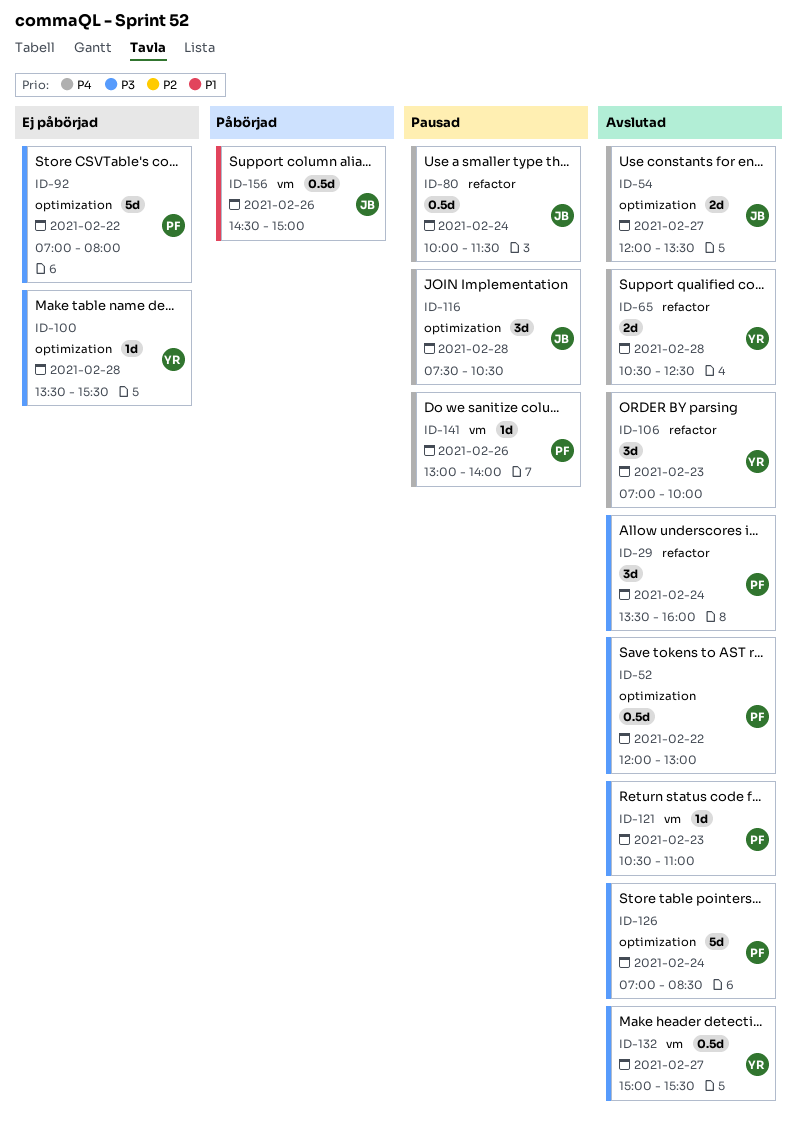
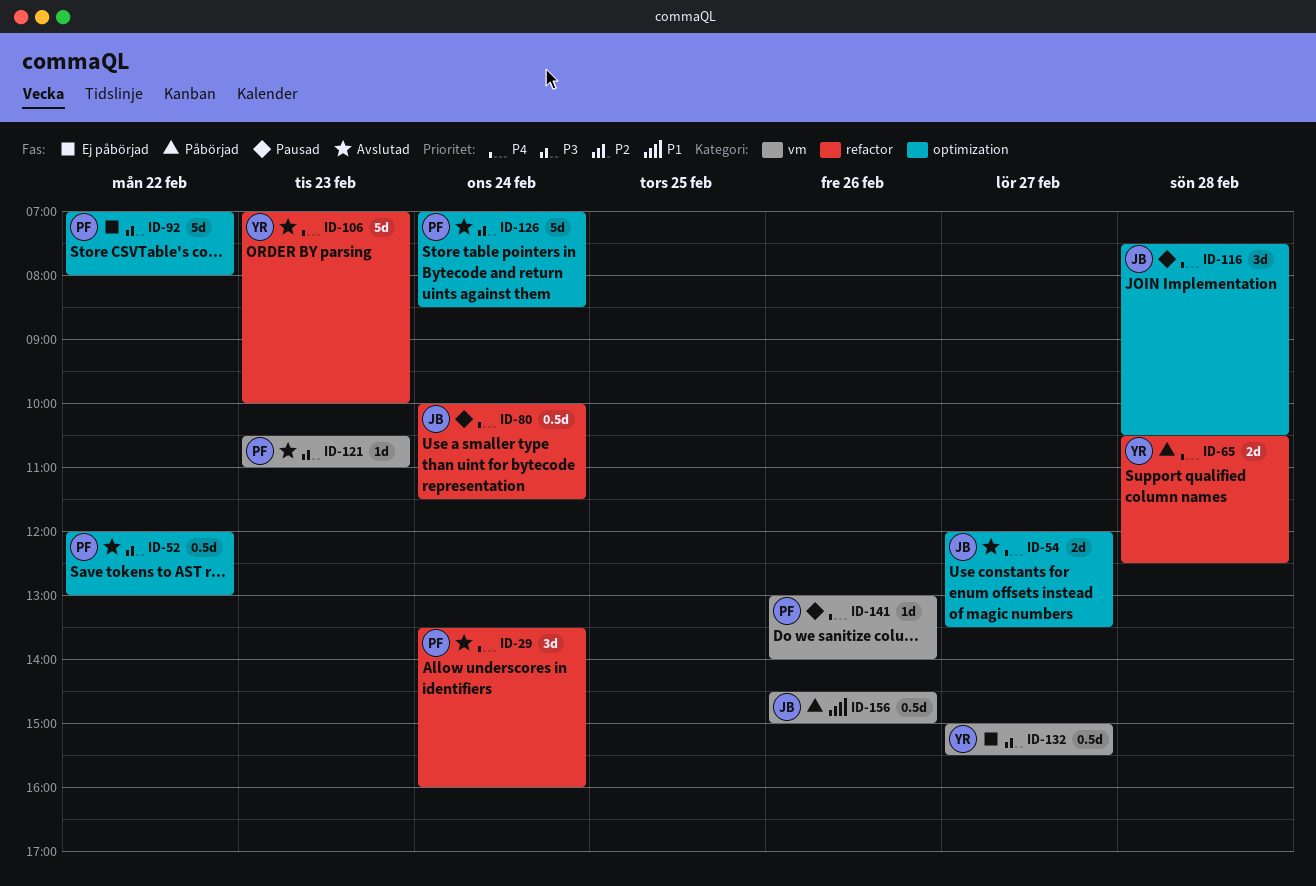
ID-29, priority: P3 -> P4
ID-65, status: Avslutad -> Påbörjad
ID-100: present -> none
ID-106, estimate: 3d -> 5d
ID-132, status: Avslutad -> Ej påbörjad

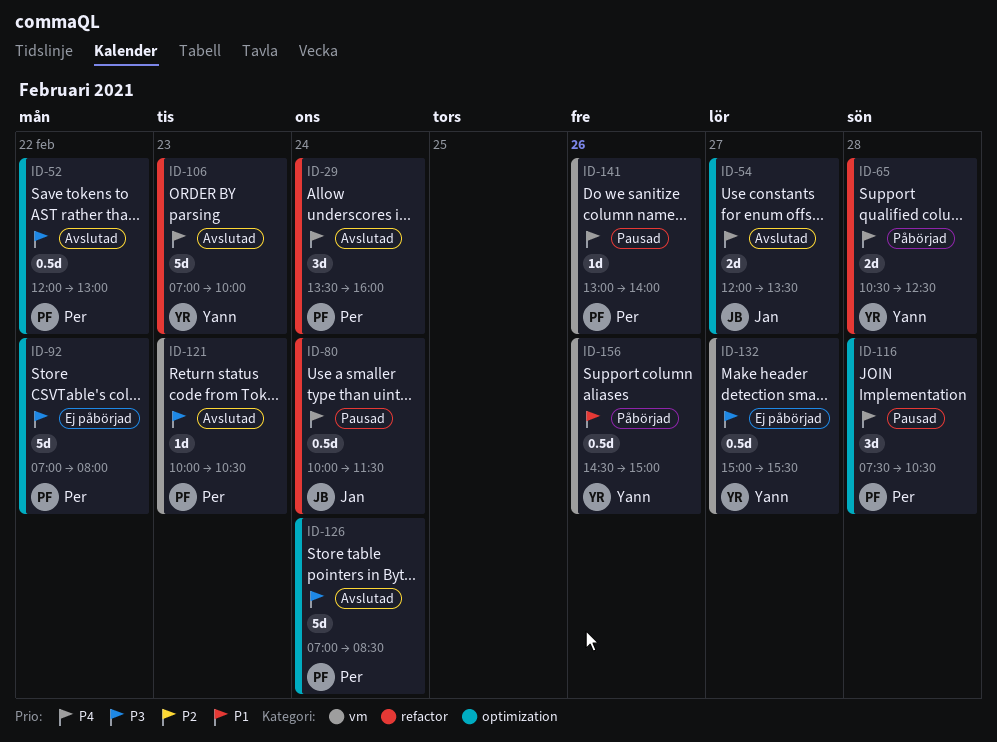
ID-116, owner: Jan -> Per
ID-121, begins: 10:30 -> 10:00
ID-121, ends: 11:00 -> 10:30
ID-156, owner: Jan -> Yann

